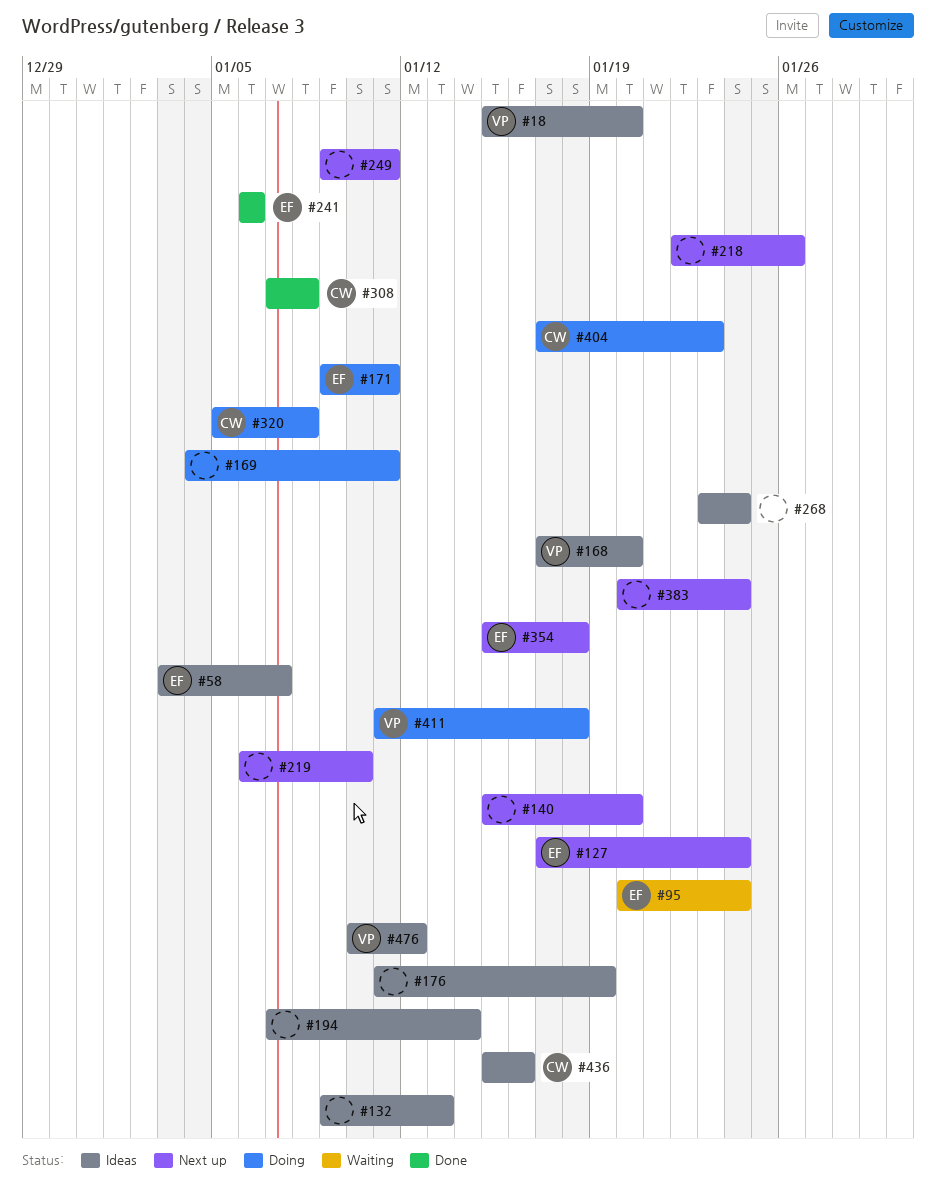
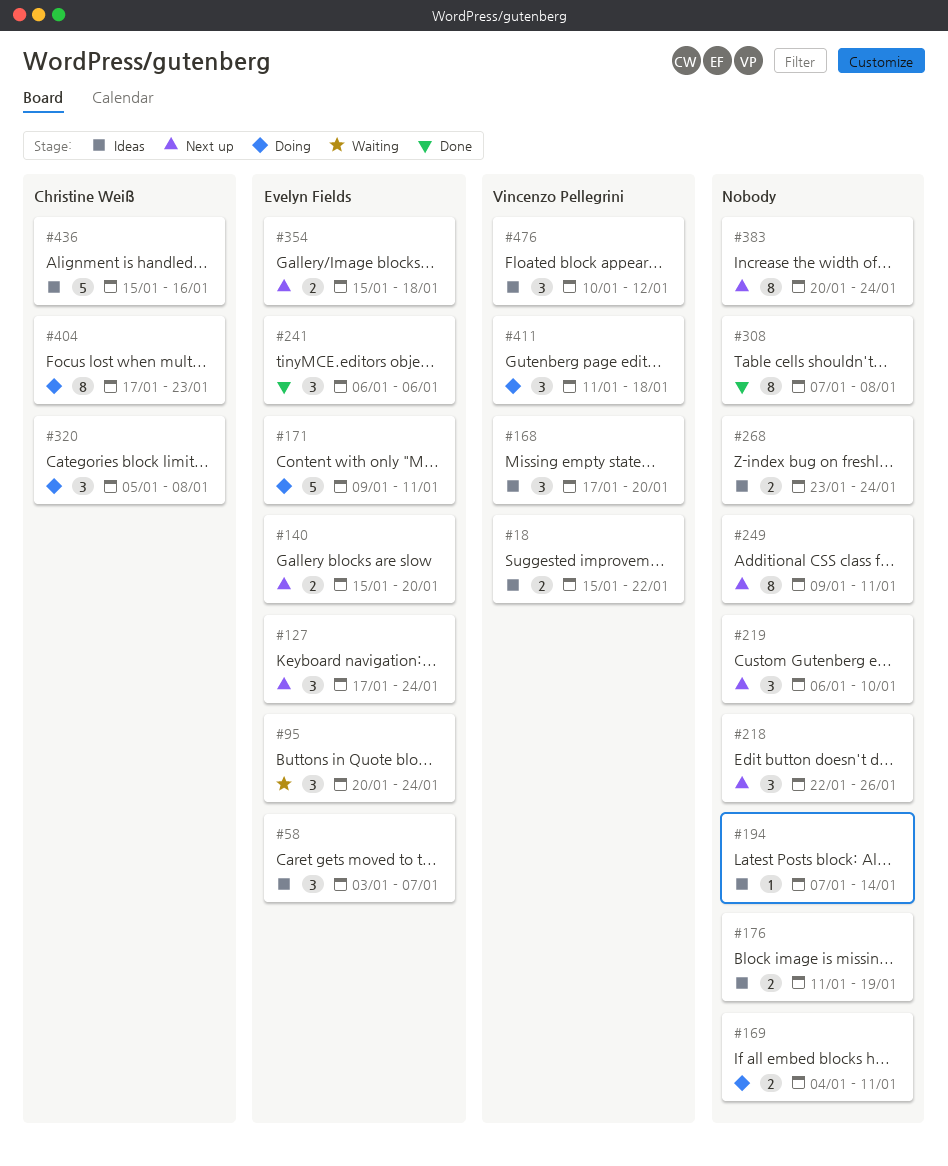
#18, due: Jan 20 -> Jan 22
#132: present -> none
#140, owner: none -> Evelyn Fields
#308, owner: Christine Weiß -> none

